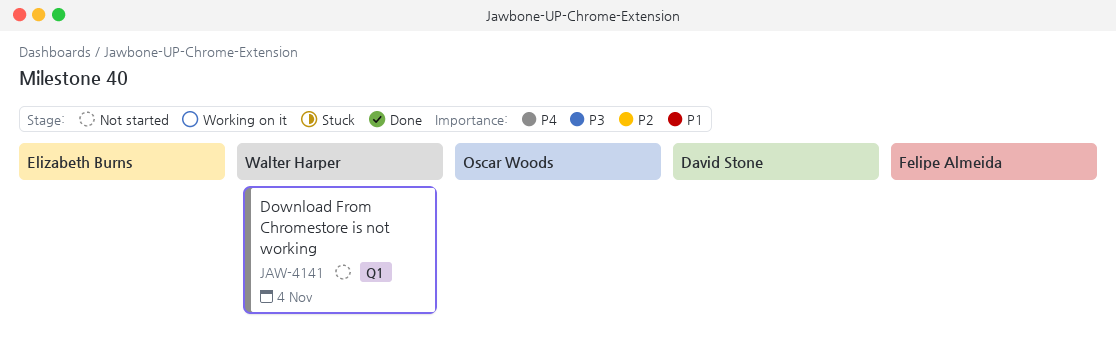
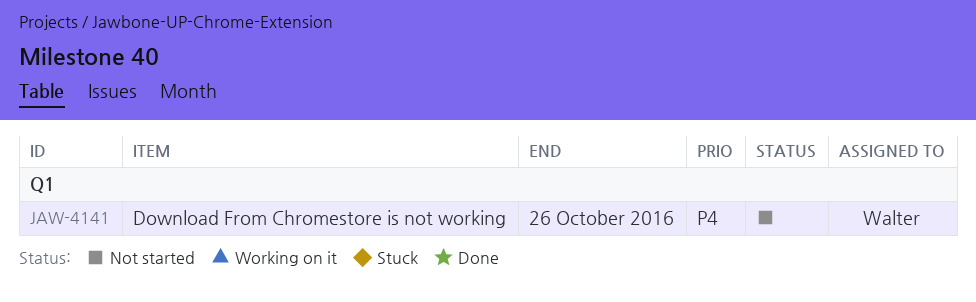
JAW-4141, due: Nov 4 -> Oct 26

